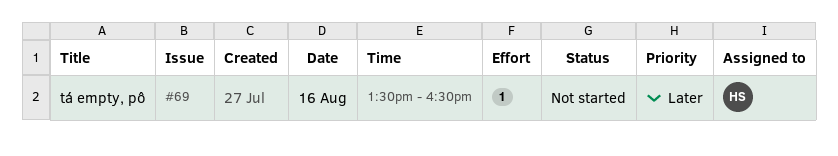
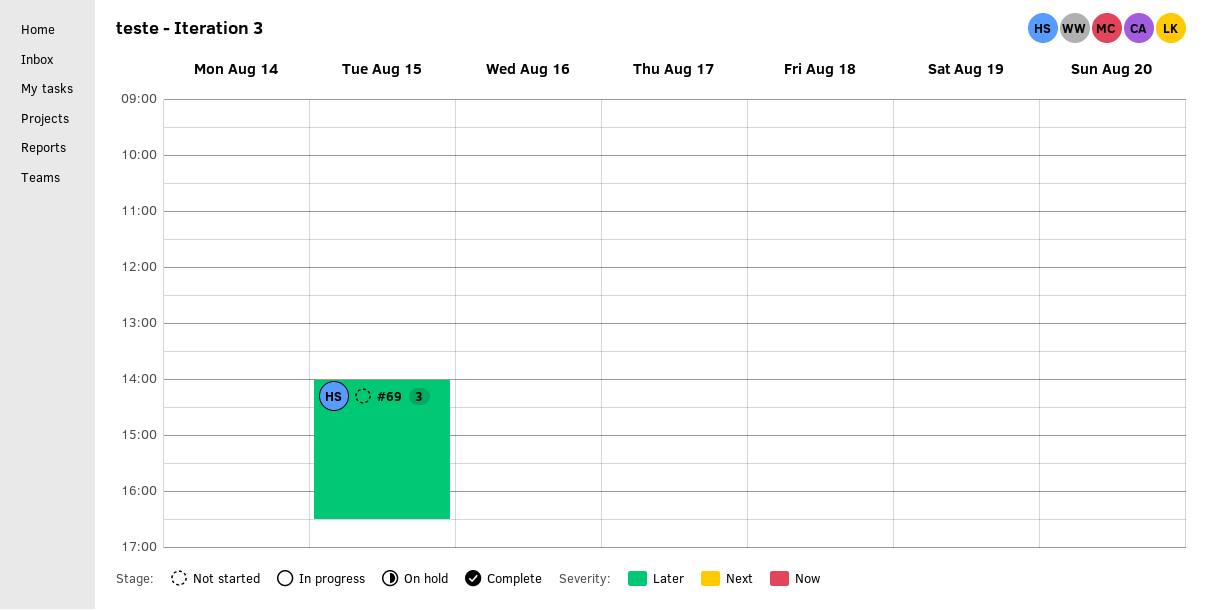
#69, estimate: 1 -> 3
#69, day: Aug 16 -> Aug 15
#69, begins: 13:30 -> 14:00

